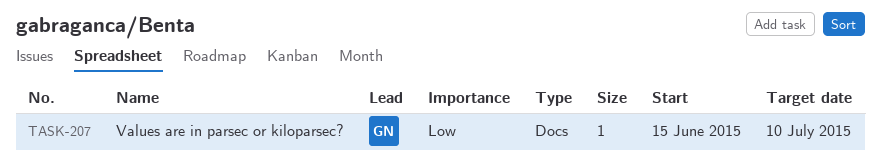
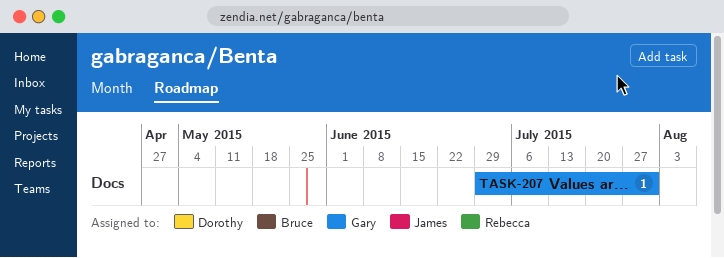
TASK-207, start: Jun 15 -> Jun 29
TASK-207, due: Jul 10 -> Jul 31

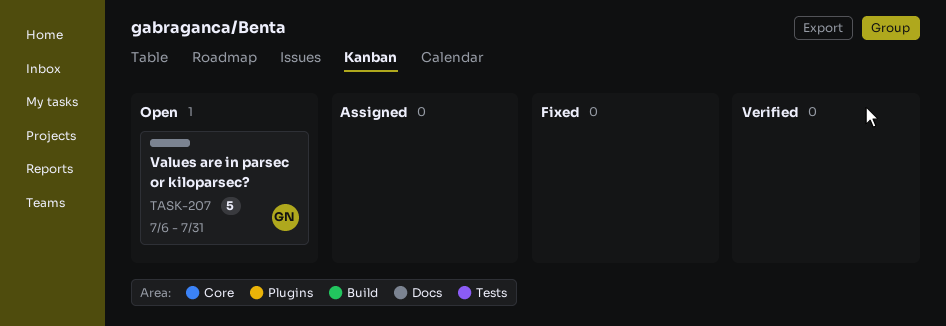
TASK-207, estimate: 1 -> 5
TASK-207, start: Jun 29 -> Jul 6

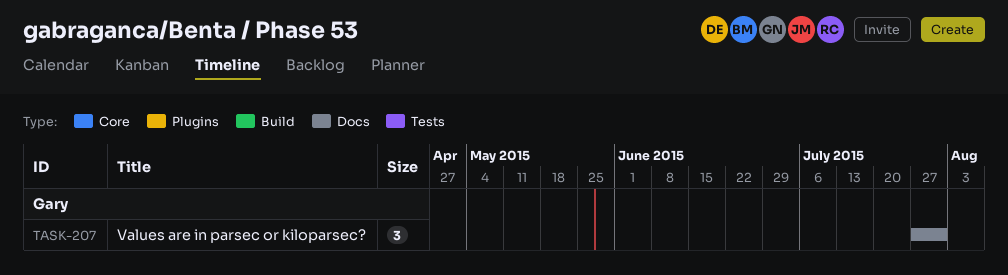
TASK-207, estimate: 5 -> 3
TASK-207, start: Jul 6 -> Jul 27

